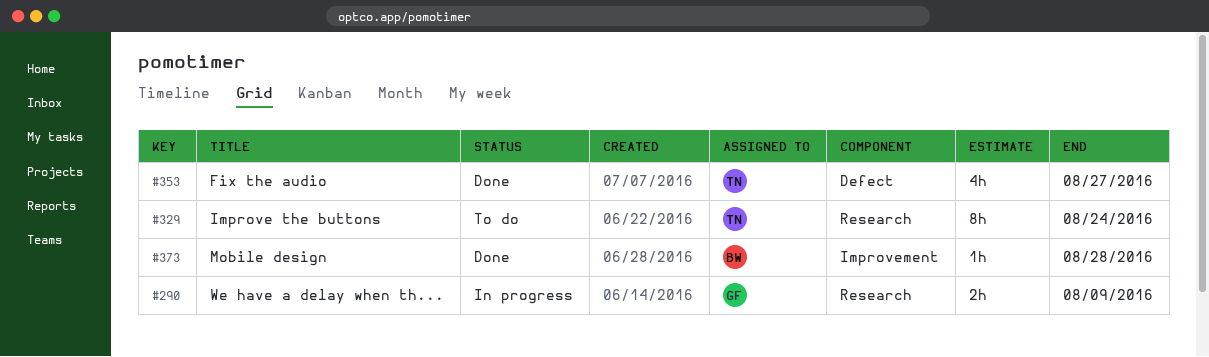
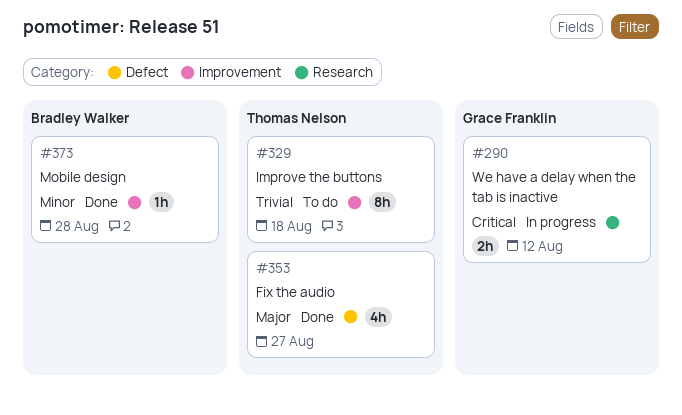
#290, due: Aug 9 -> Aug 12
#329, label: Research -> Improvement
#329, due: Aug 24 -> Aug 18

